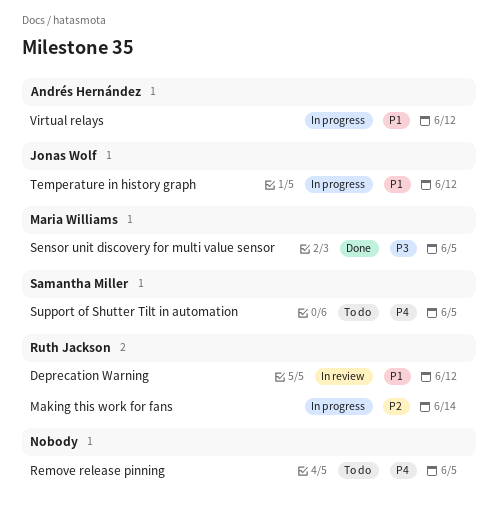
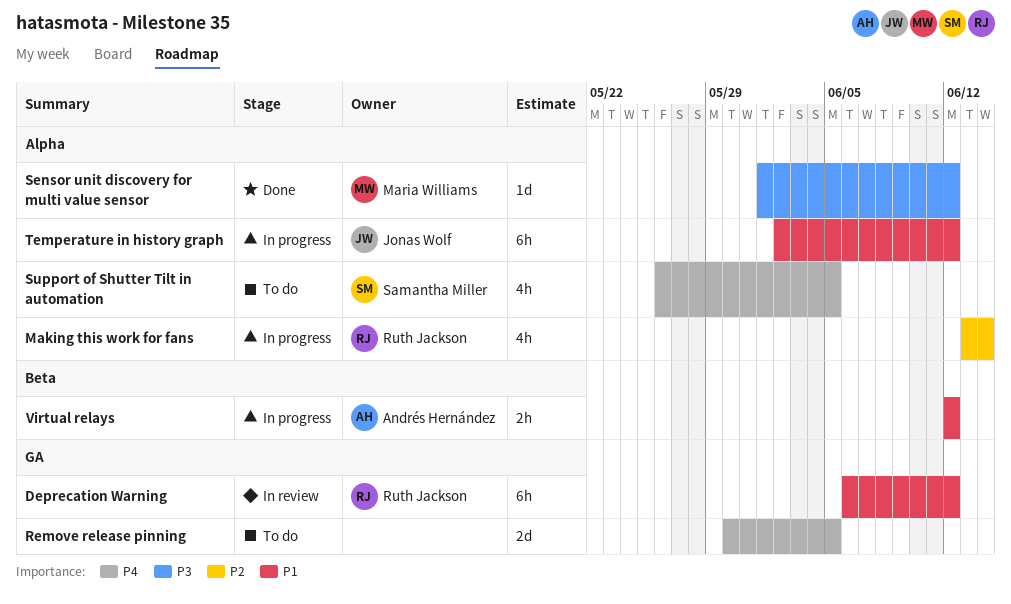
Sensor unit discovery for multi value sensor, due: Jun 5 -> Jun 12

